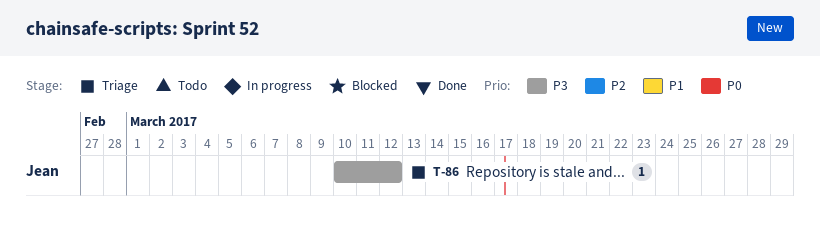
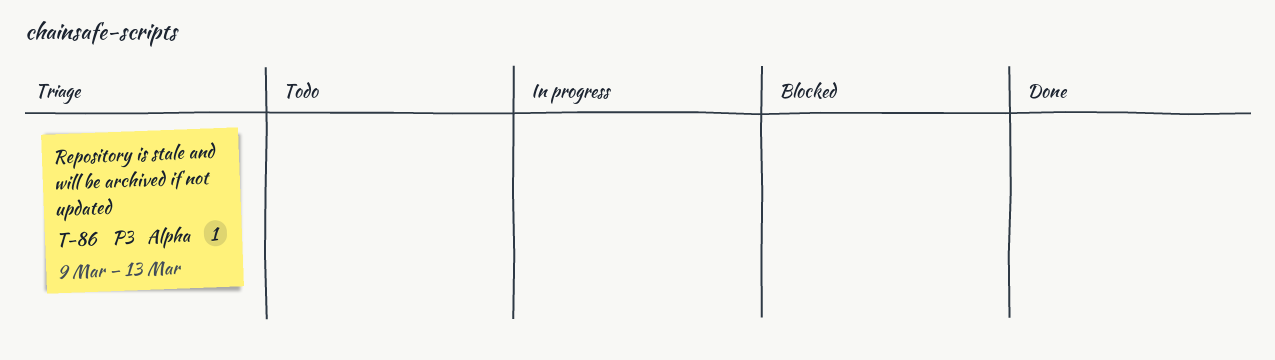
T-86, start: Mar 10 -> Mar 9
T-86, due: Mar 12 -> Mar 13

